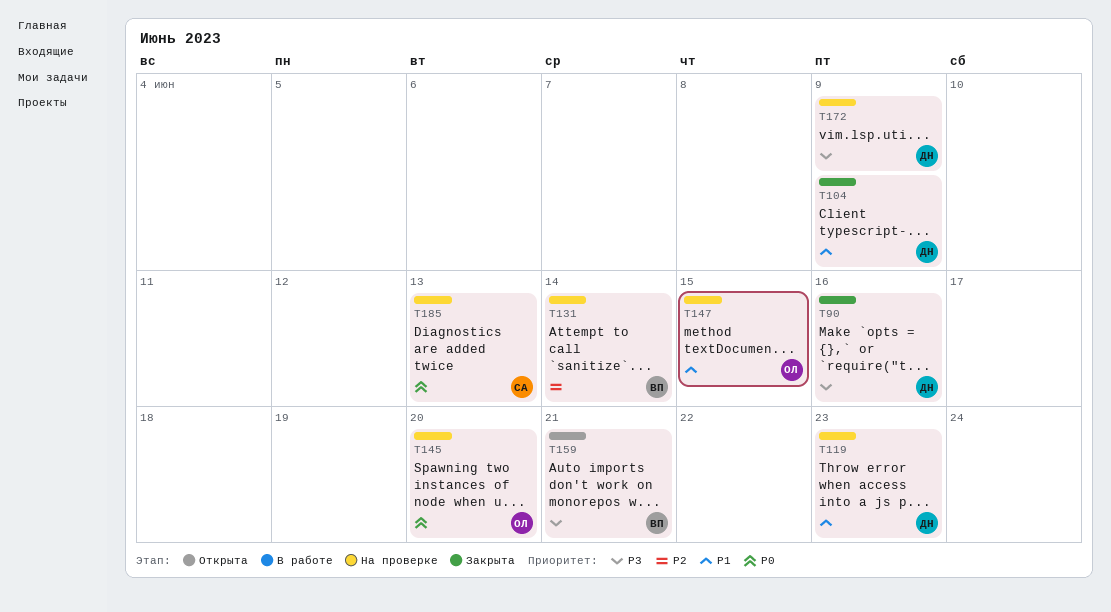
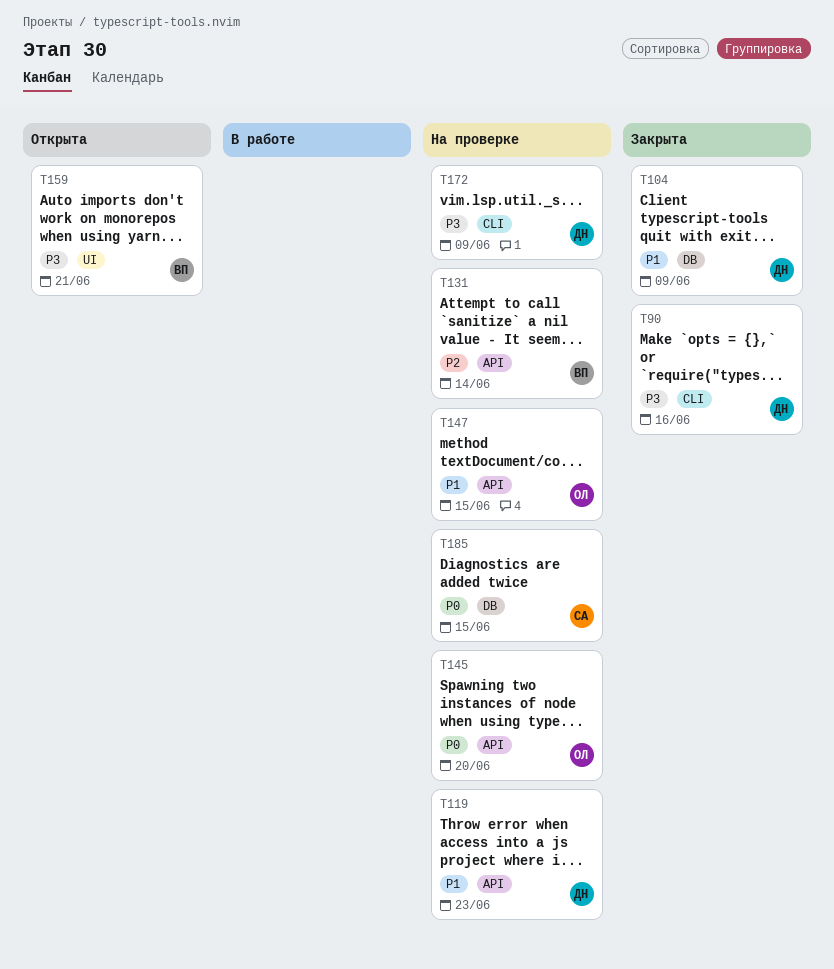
T185, due: Jun 13 -> Jun 15

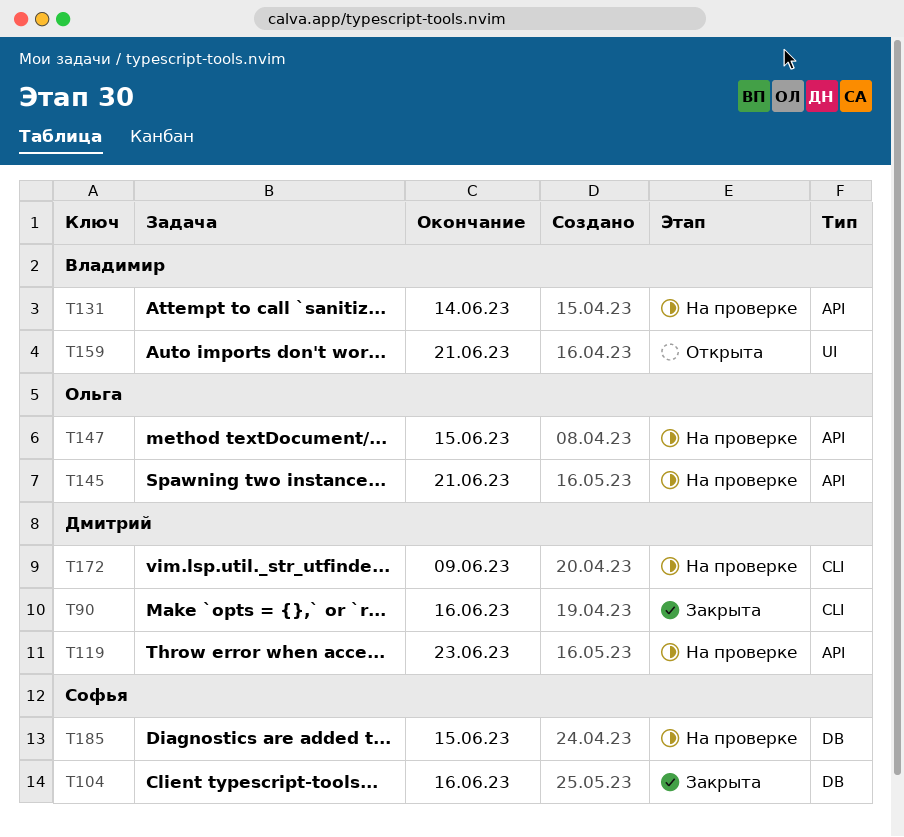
T104, owner: Дмитрий -> Софья
T104, due: Jun 9 -> Jun 16
T145, due: Jun 20 -> Jun 21

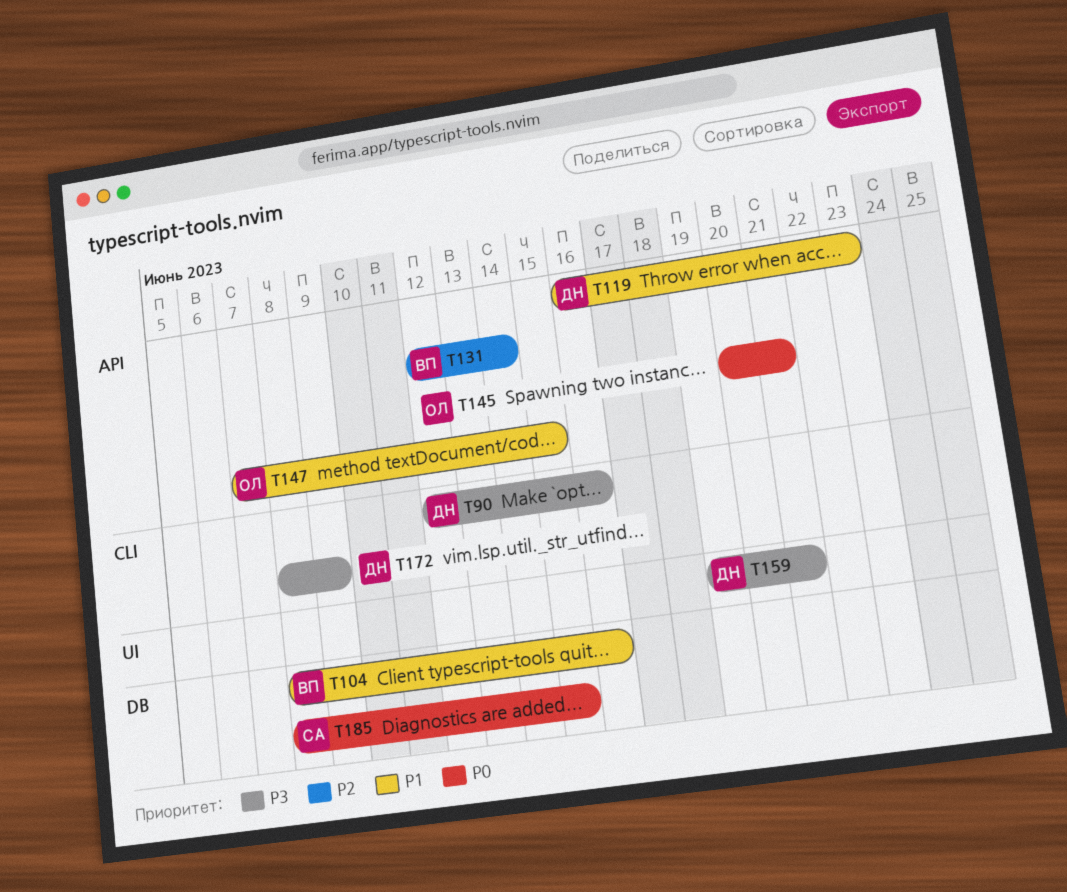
T104, owner: Софья -> Владимир
T159, owner: Владимир -> Дмитрий

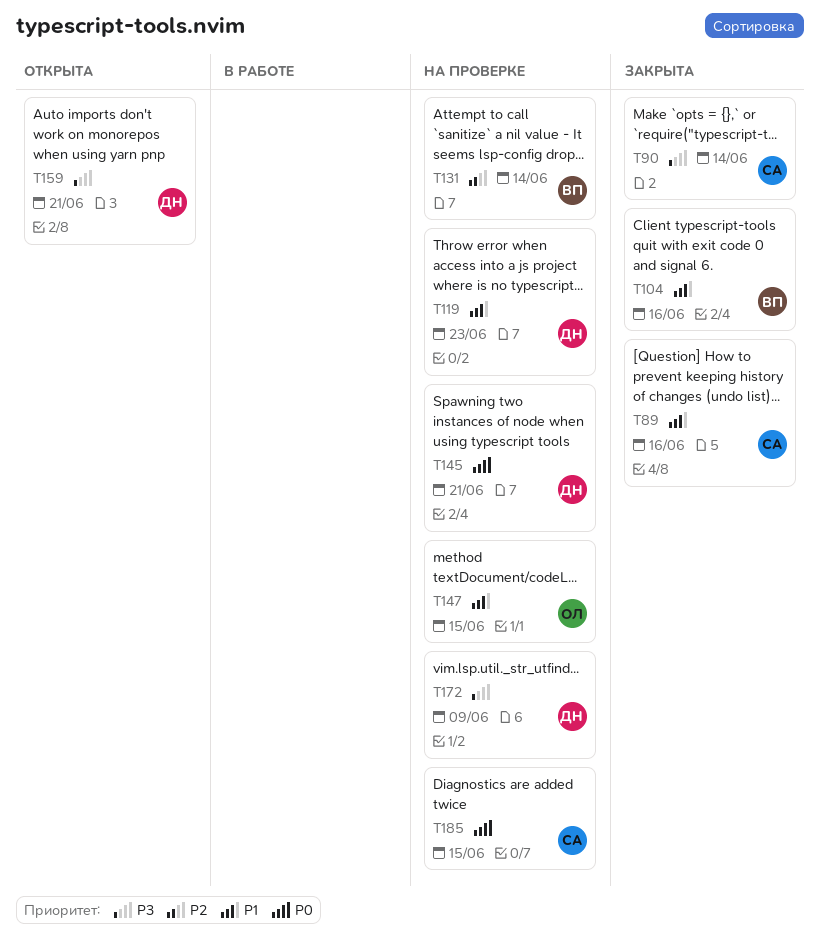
T89: none -> present
T90, owner: ДН -> СА
T90, due: Jun 16 -> Jun 14
T145, owner: ОЛ -> ДН

